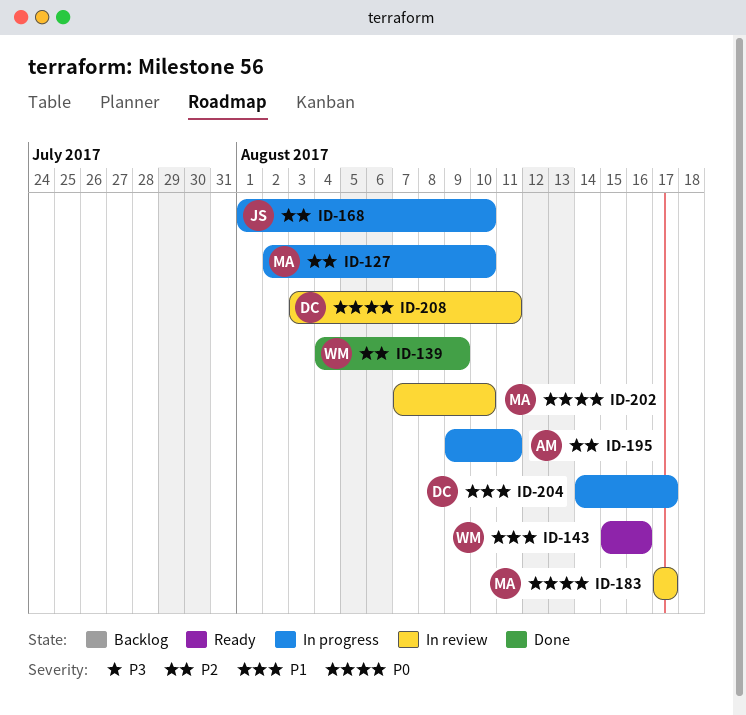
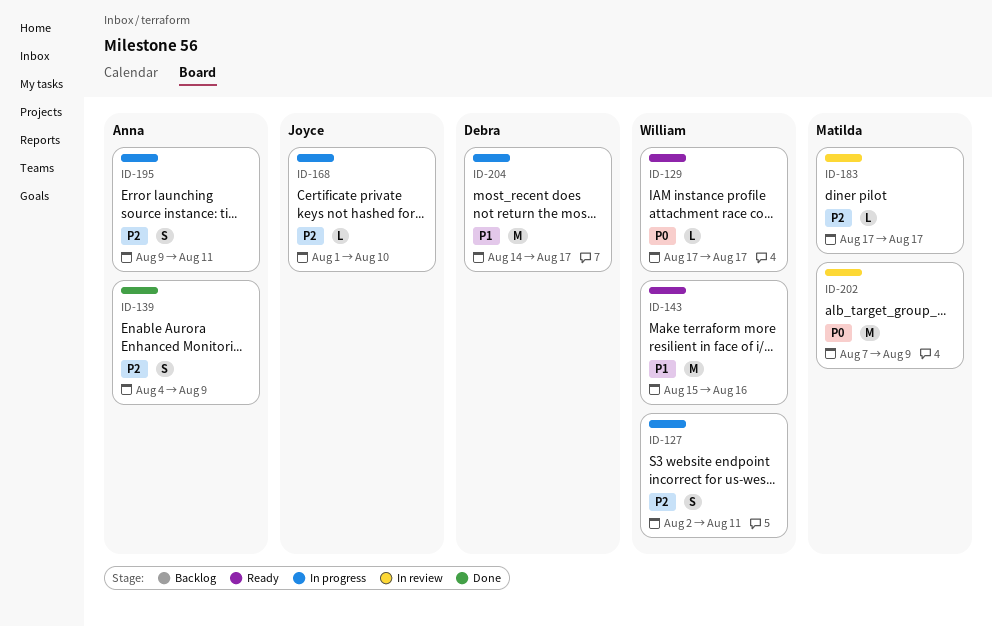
ID-127, owner: Matilda -> William
ID-127, due: Aug 10 -> Aug 11
ID-129: none -> present
ID-139, owner: William -> Anna
ID-183, priority: P0 -> P2
ID-202, due: Aug 10 -> Aug 9
ID-208: present -> none

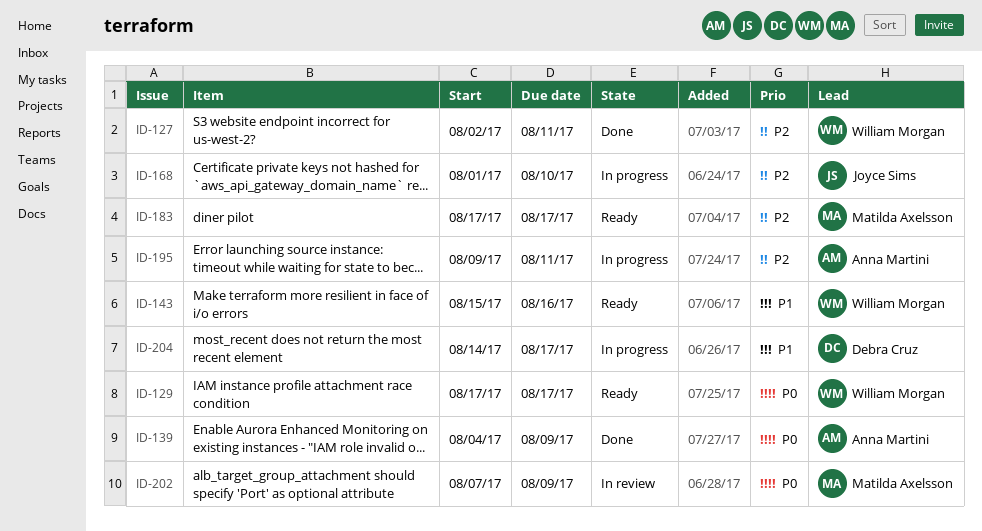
ID-127, status: In progress -> Done
ID-139, priority: P2 -> P0
ID-183, status: In review -> Ready

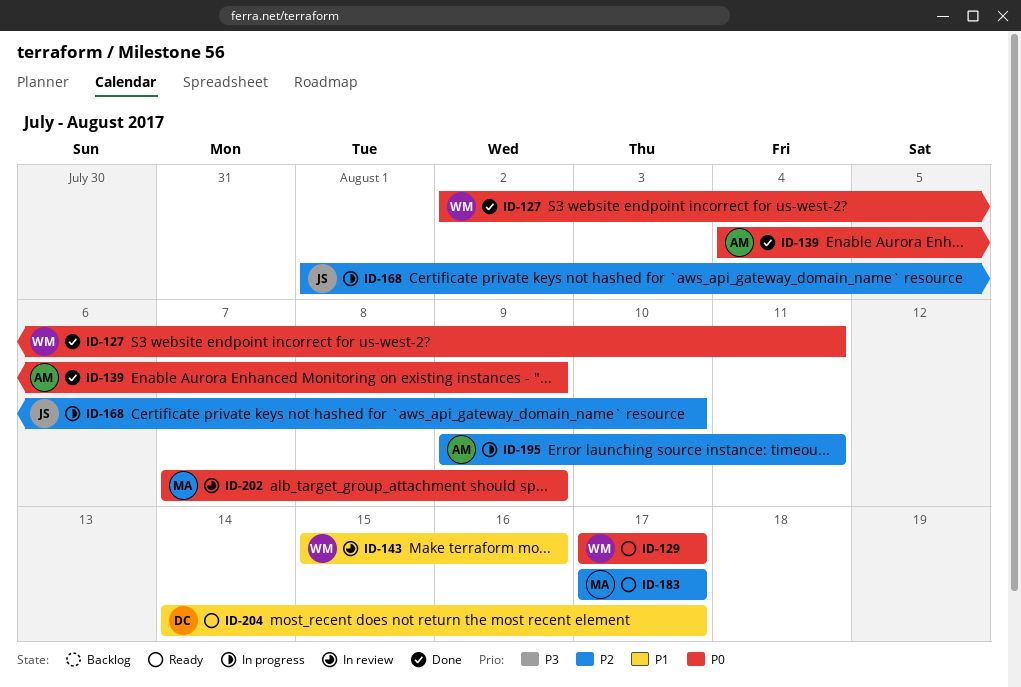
ID-127, priority: P2 -> P0
ID-143, status: Ready -> In review
ID-204, status: In progress -> Ready

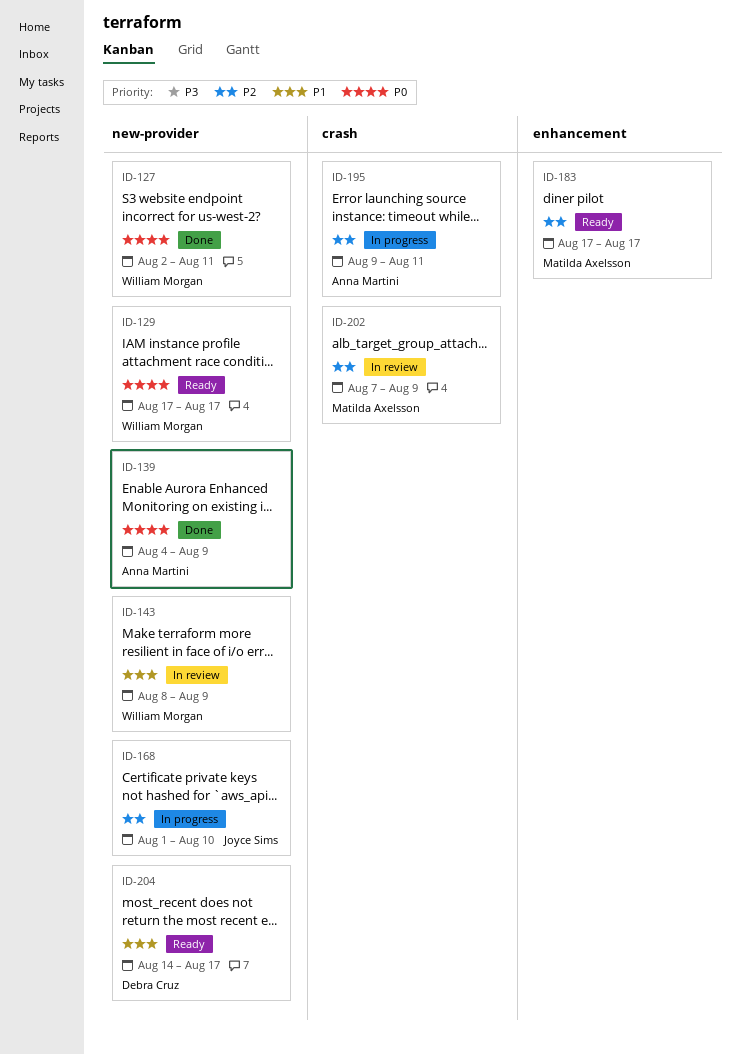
ID-143, start: Aug 15 -> Aug 8
ID-143, due: Aug 16 -> Aug 9
ID-202, priority: P0 -> P2

